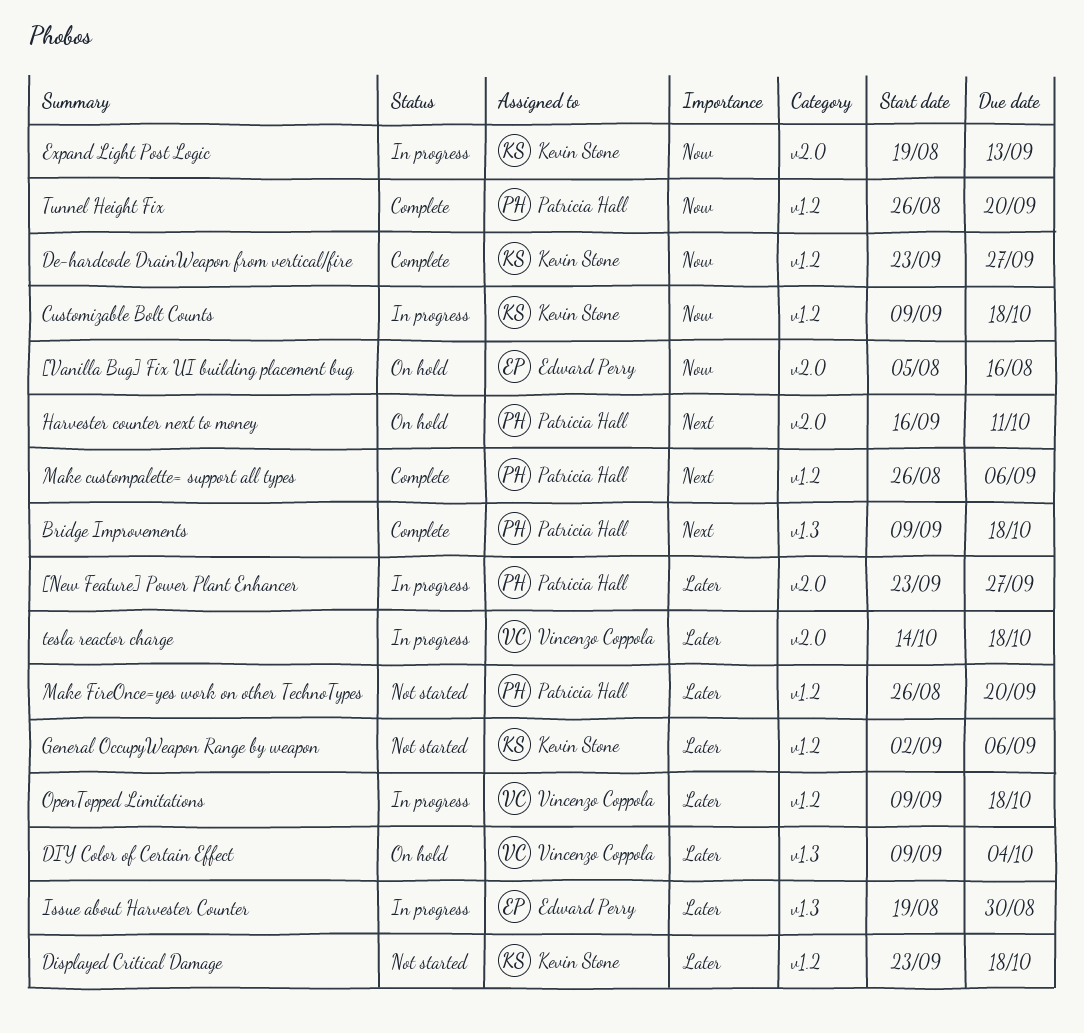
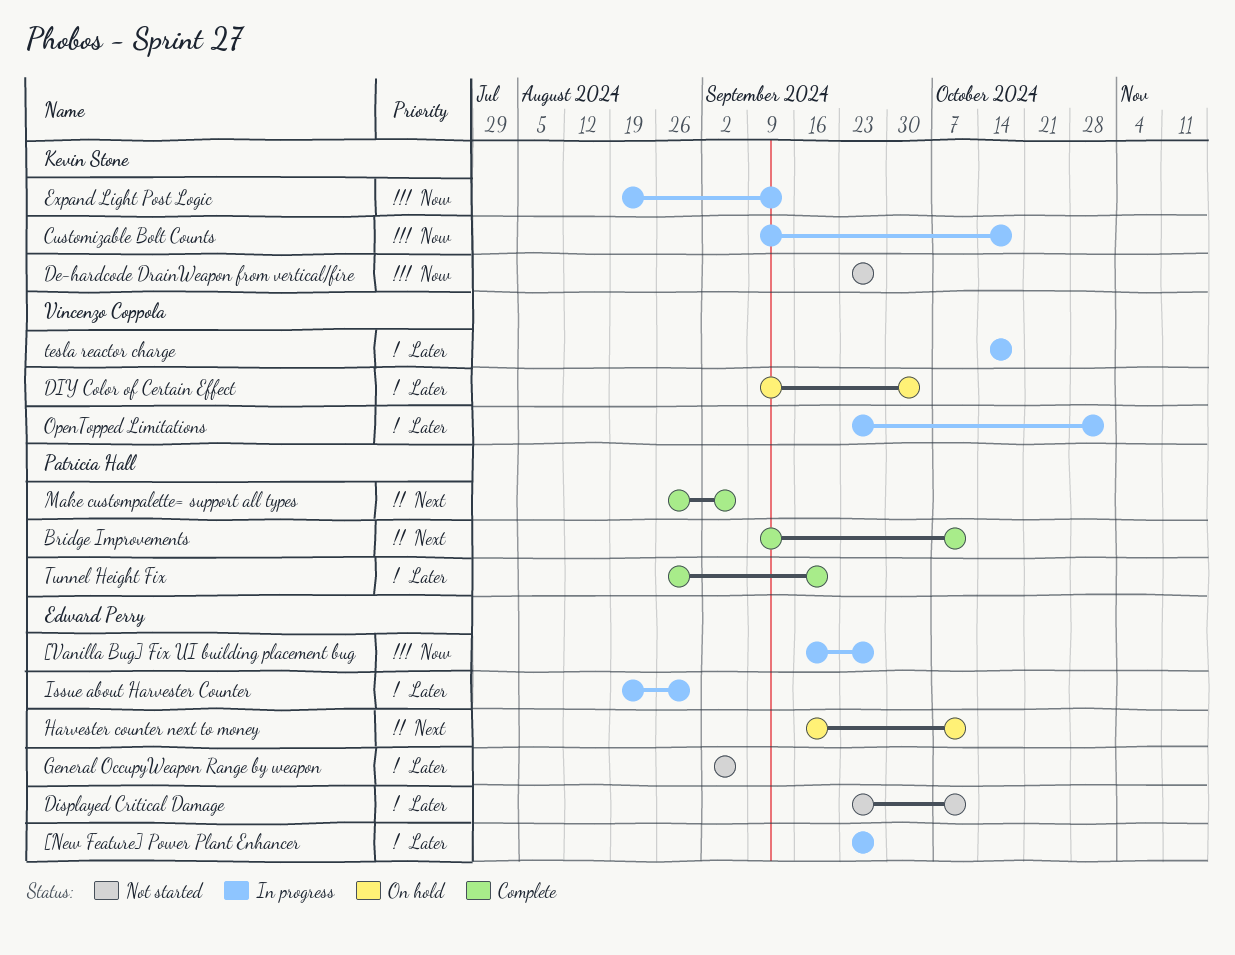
[New Feature] Power Plant Enhancer, owner: Patricia Hall -> Edward Perry
[Vanilla Bug] Fix UI building placement bug, status: On hold -> In progress
[Vanilla Bug] Fix UI building placement bug, start: Aug 5 -> Sep 16
[Vanilla Bug] Fix UI building placement bug, due: Aug 16 -> Sep 27
Bridge Improvements, due: Oct 18 -> Oct 11
De-hardcode DrainWeapon from vertical/fire, status: Complete -> Not started
Displayed Critical Damage, owner: Kevin Stone -> Edward Perry
Displayed Critical Damage, due: Oct 18 -> Oct 11
General OccupyWeapon Range by weapon, owner: Kevin Stone -> Edward Perry
Harvester counter next to money, owner: Patricia Hall -> Edward Perry
Make FireOnce=yes work on other TechnoTypes: present -> none
OpenTopped Limitations, start: Sep 9 -> Sep 23
OpenTopped Limitations, due: Oct 18 -> Nov 1
Tunnel Height Fix, priority: Now -> Later

